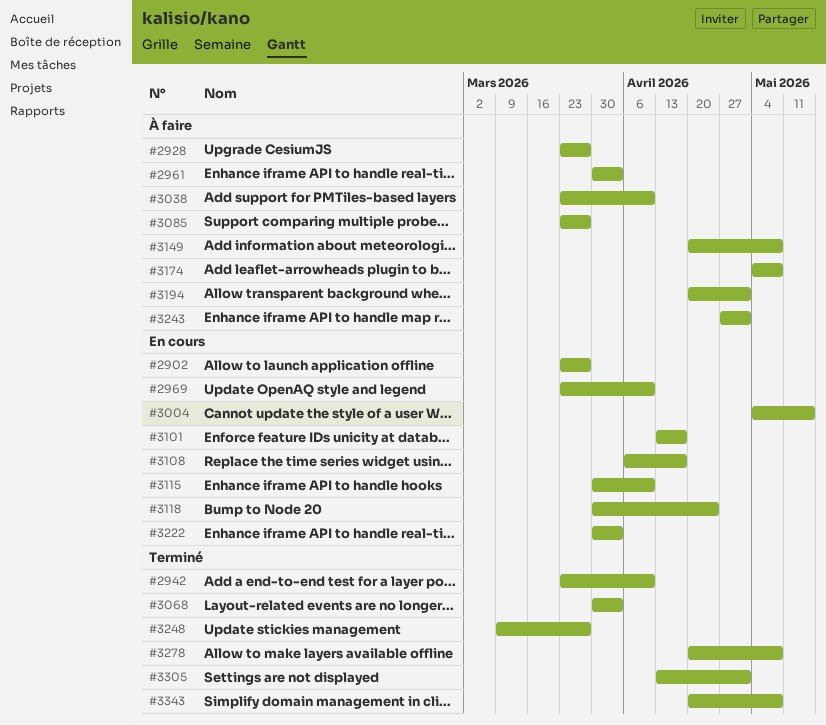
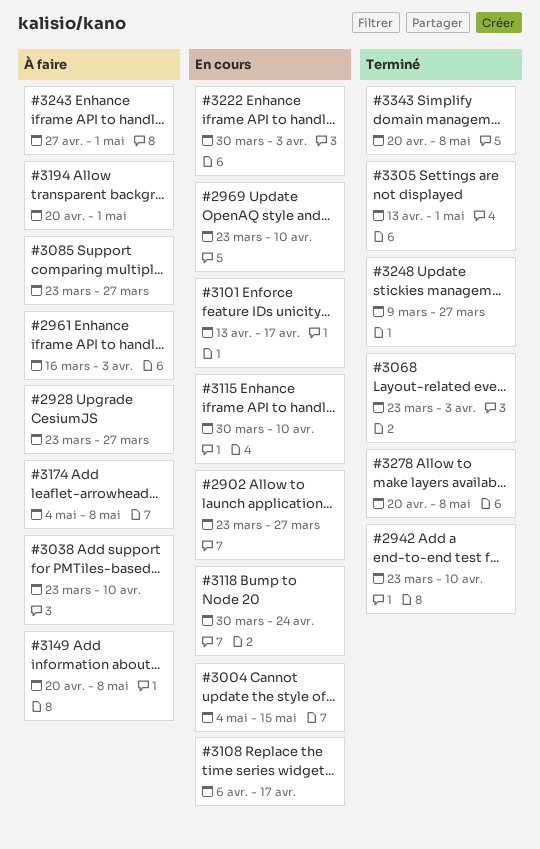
#2961, start: Mar 30 -> Mar 16
#3068, start: Mar 30 -> Mar 23

